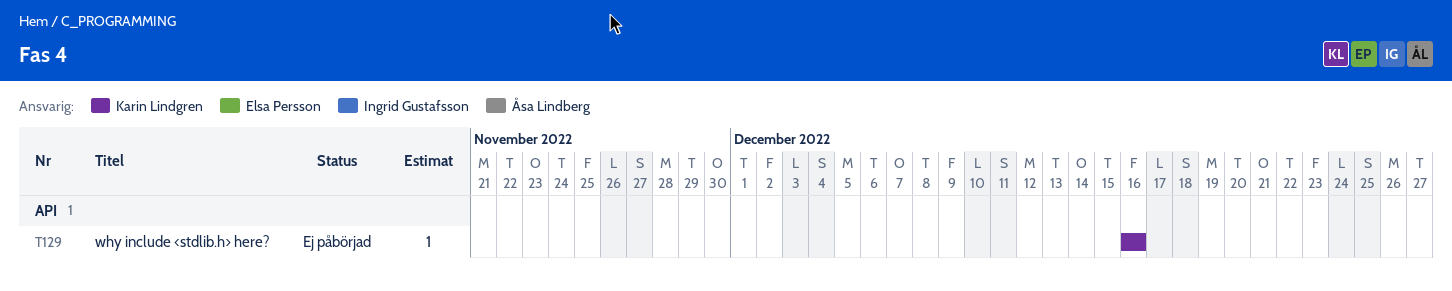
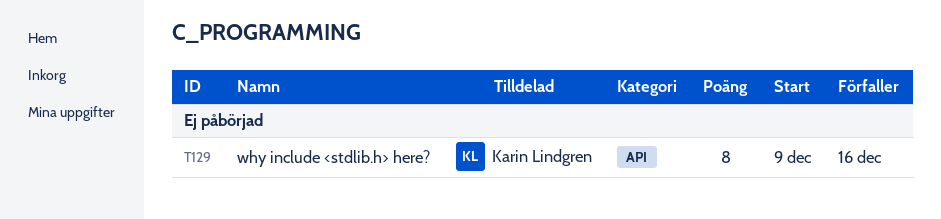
T129, estimate: 1 -> 8
T129, start: Dec 16 -> Dec 9

